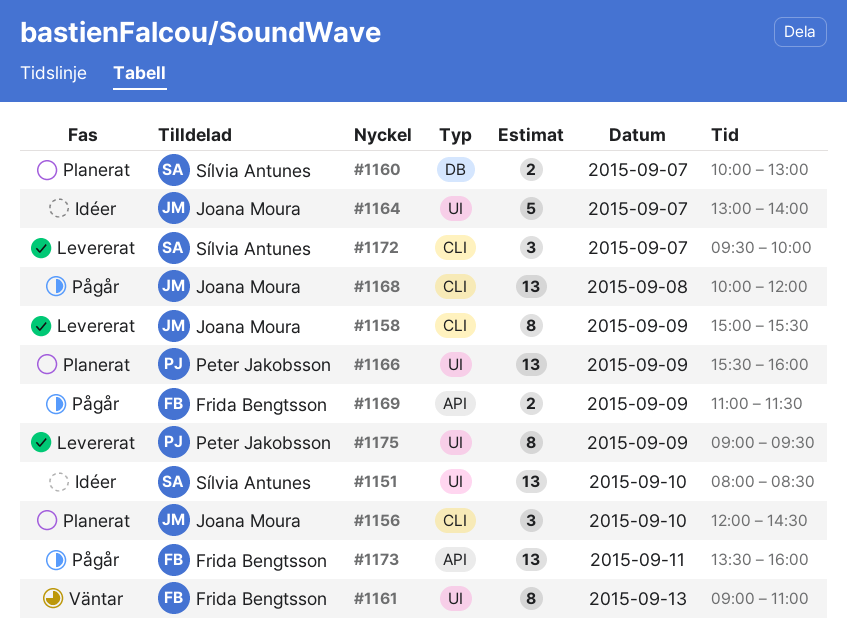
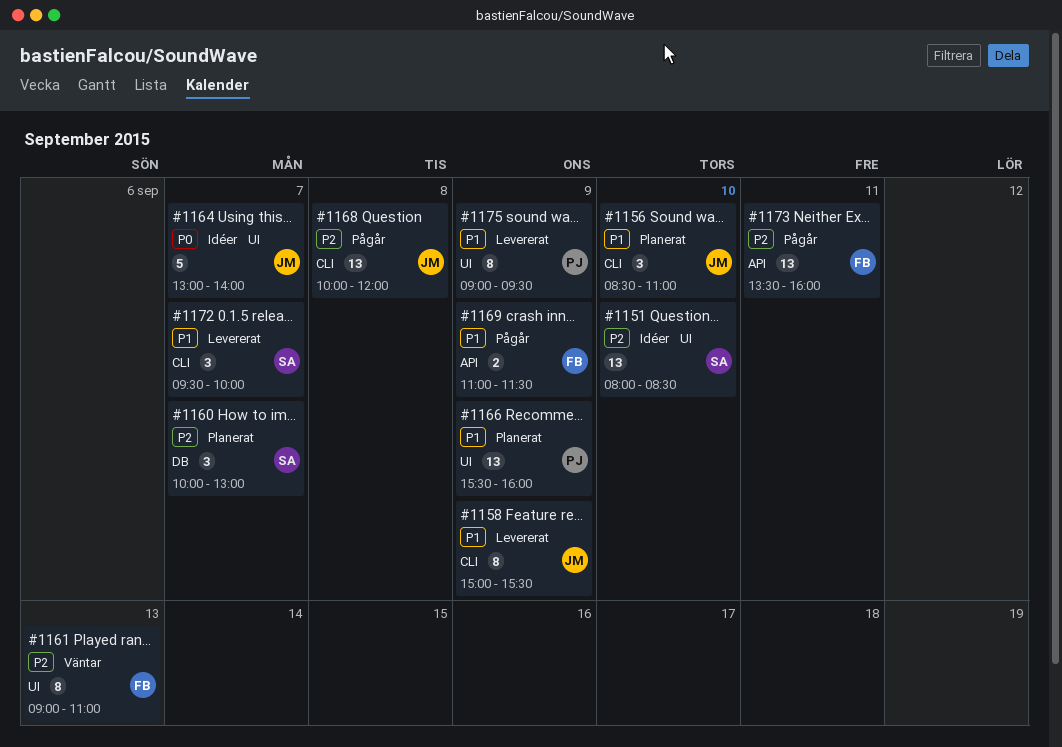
#1156, begins: 12:00 -> 08:30
#1156, ends: 14:30 -> 11:00
#1160, estimate: 2 -> 3

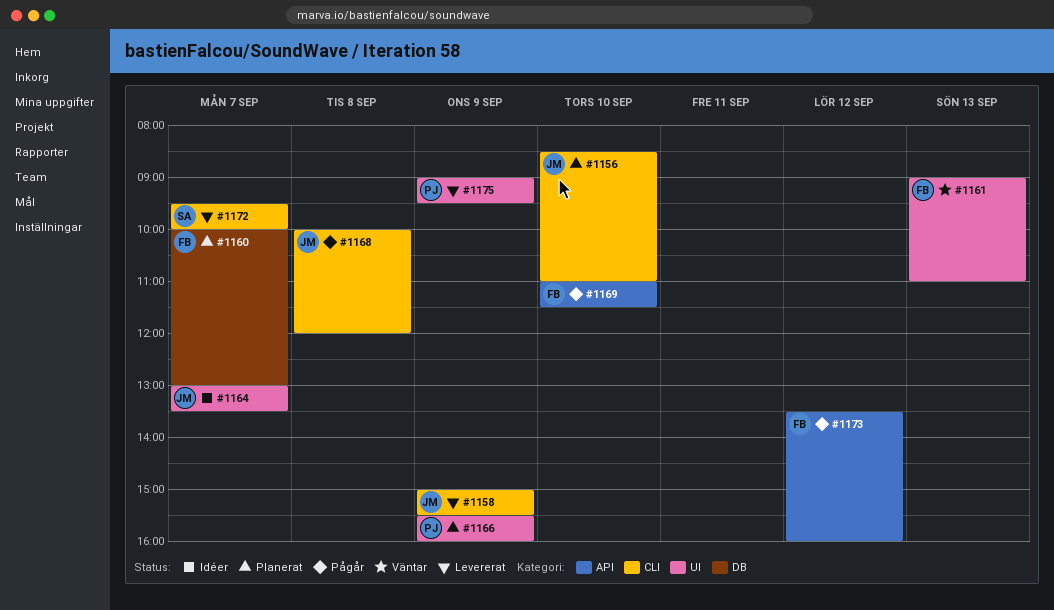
#1151: present -> none
#1160, owner: SA -> FB
#1164, ends: 14:00 -> 13:30
#1169, day: Sep 9 -> Sep 10
#1173, day: Sep 11 -> Sep 12

